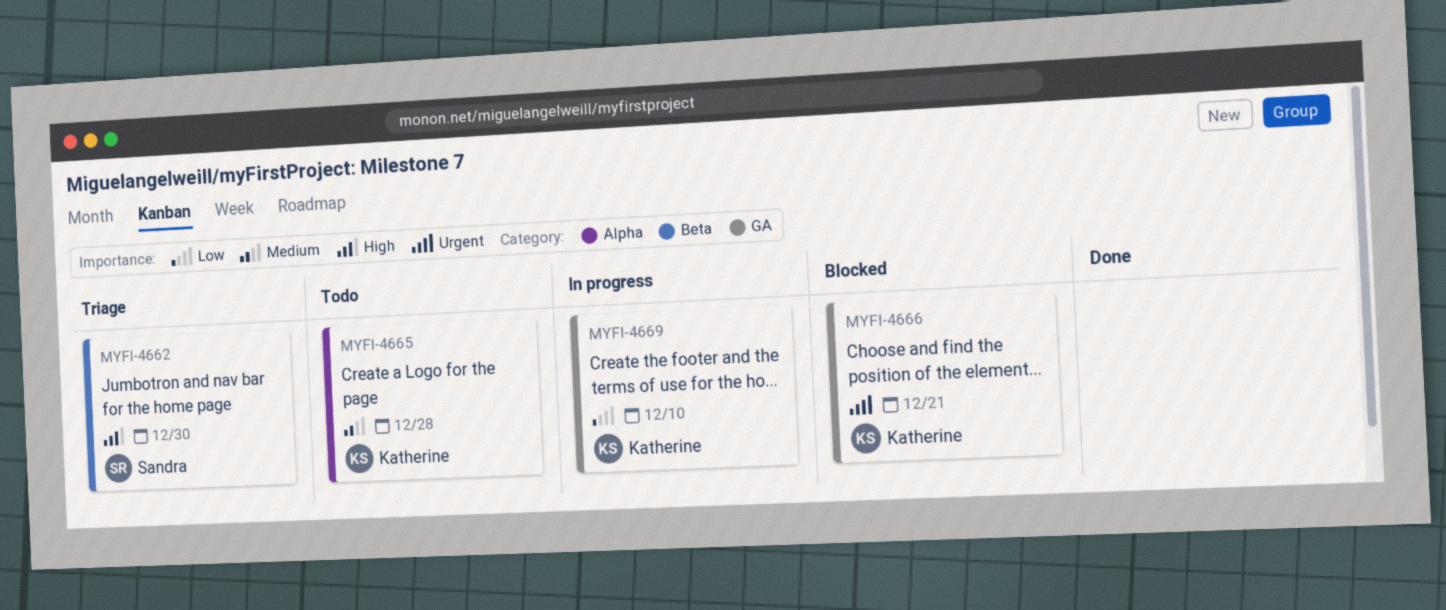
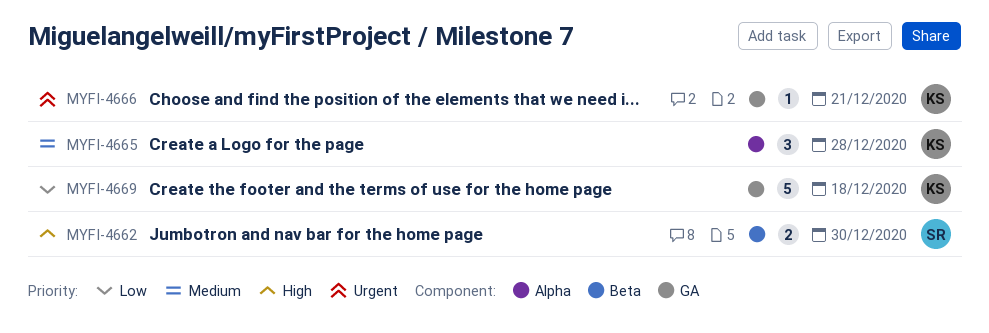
MYFI-4669, due: Dec 10 -> Dec 18

